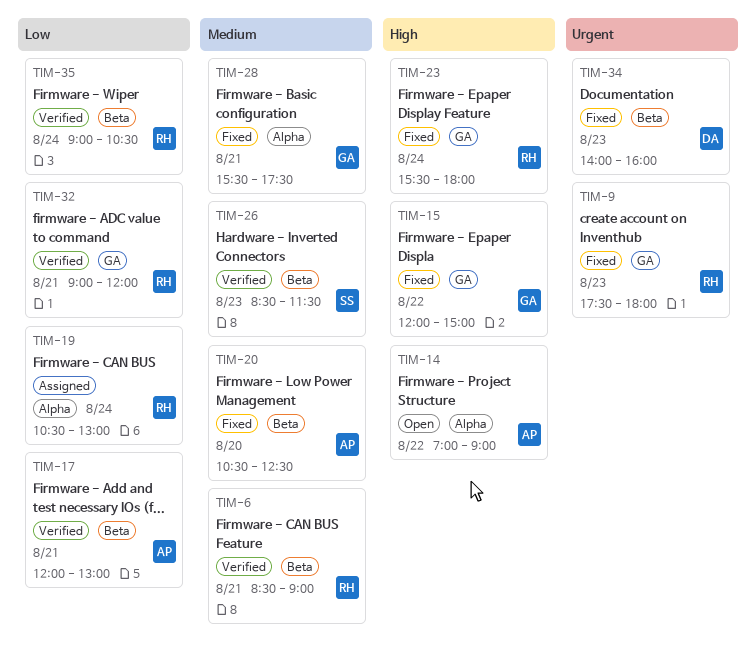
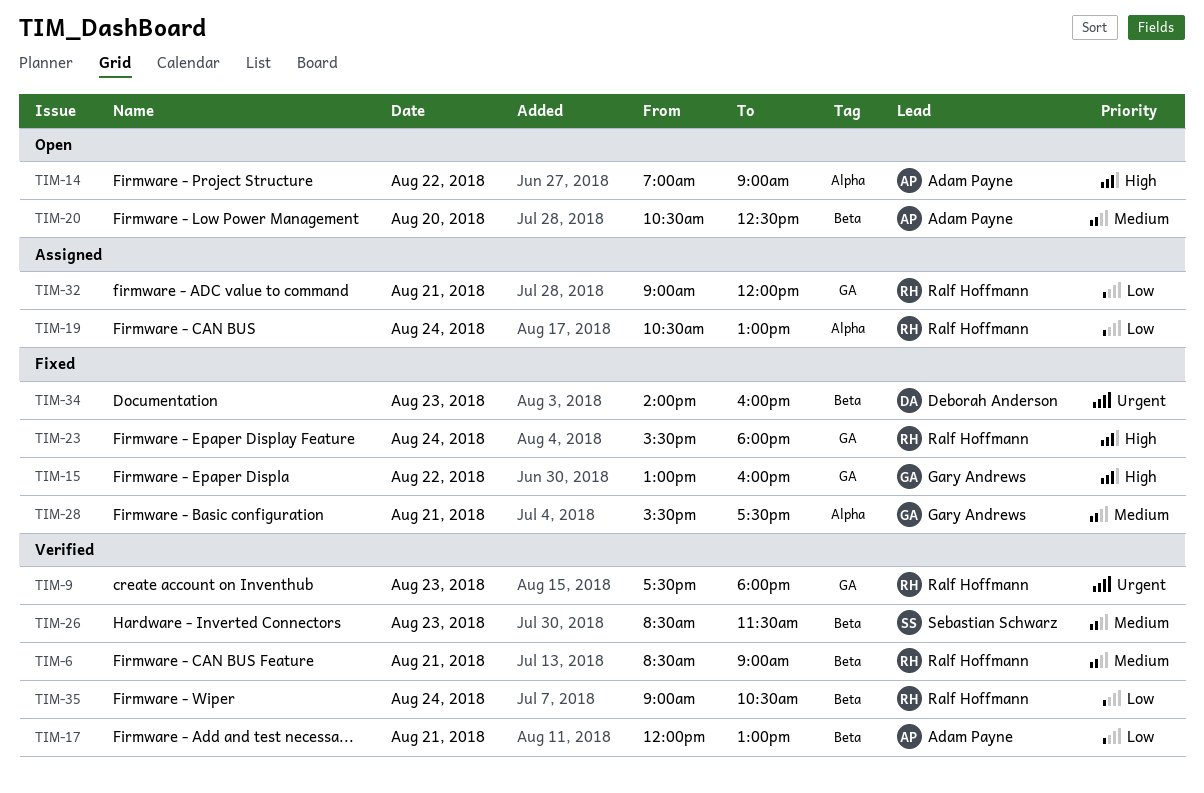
TIM-9, status: Fixed -> Verified
TIM-15, begins: 12:00 -> 13:00
TIM-15, ends: 15:00 -> 16:00
TIM-20, status: Fixed -> Open
TIM-32, status: Verified -> Assigned

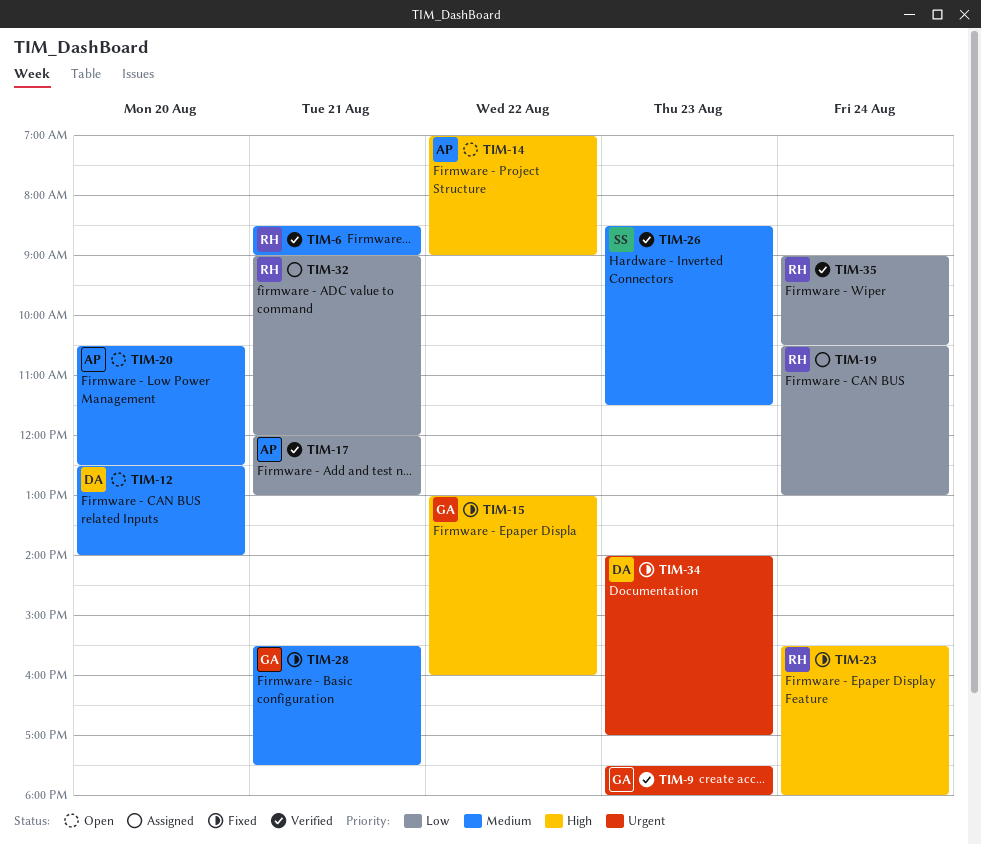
TIM-9, owner: Ralf Hoffmann -> Gary Andrews
TIM-12: none -> present
TIM-34, ends: 16:00 -> 17:00

